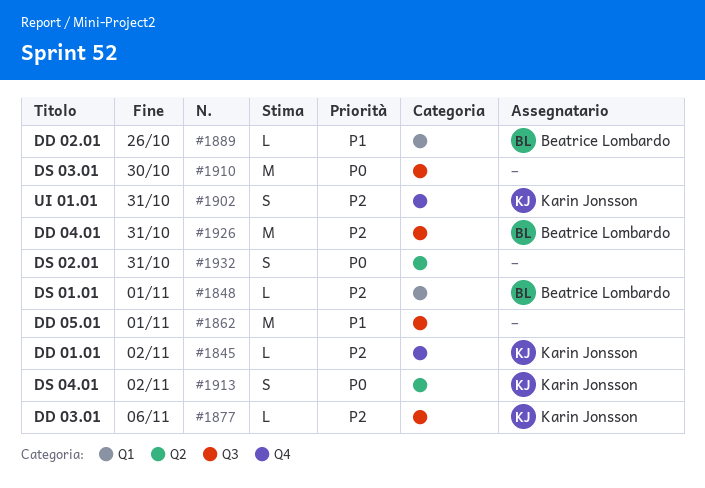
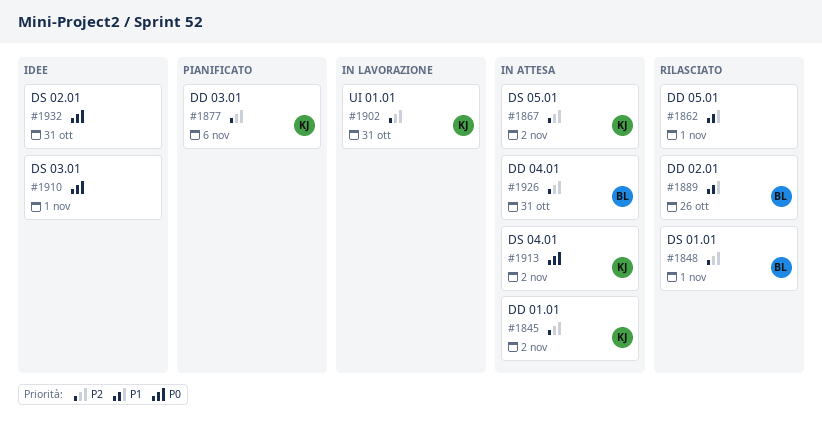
#1867: none -> present
#1910, due: Oct 30 -> Nov 1

